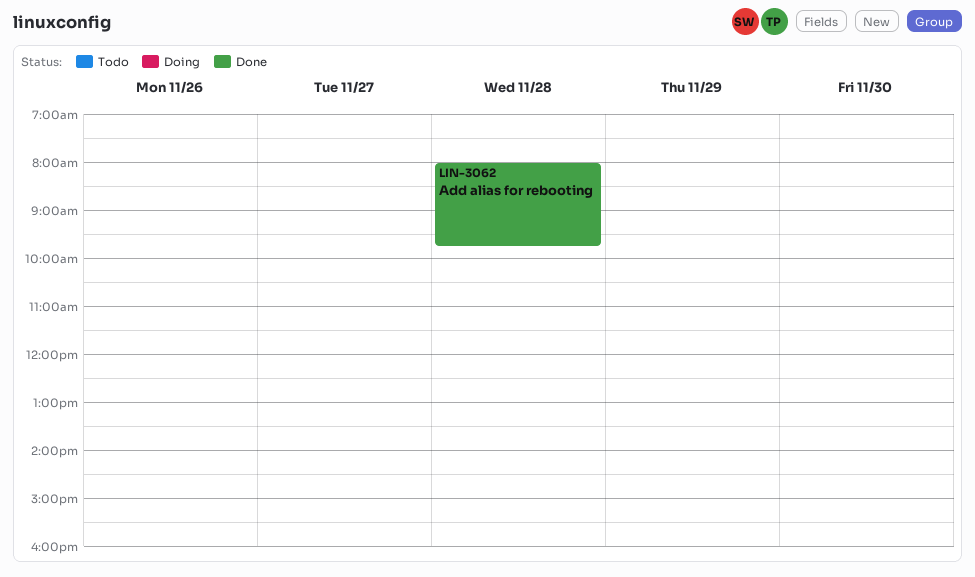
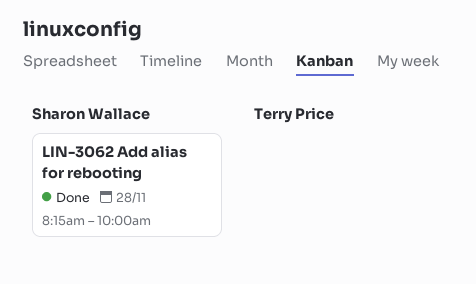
LIN-3062, begins: 08:00 -> 08:15
LIN-3062, ends: 09:45 -> 10:00

